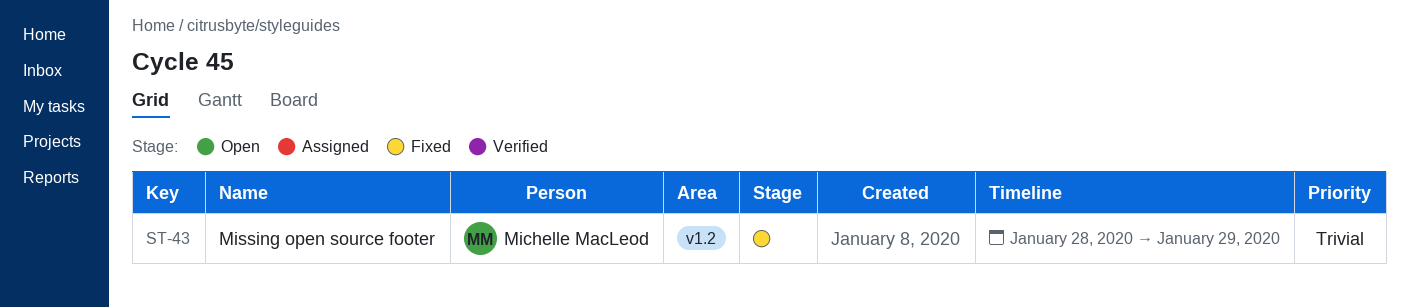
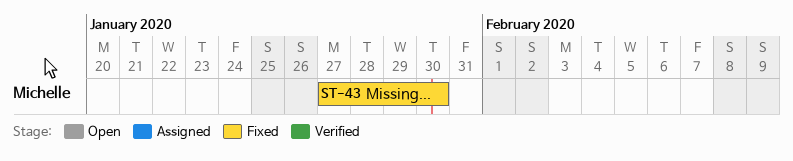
ST-43, start: Jan 28 -> Jan 27
ST-43, due: Jan 29 -> Jan 30

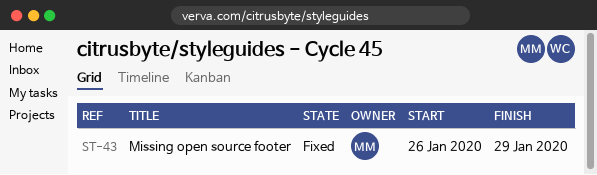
ST-43, start: Jan 27 -> Jan 26
ST-43, due: Jan 30 -> Jan 29

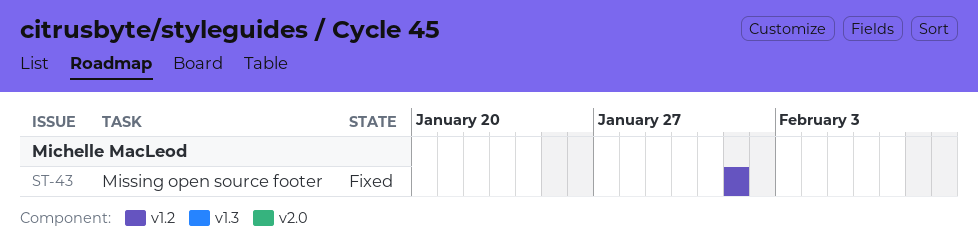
ST-43, start: Jan 26 -> Feb 1
ST-43, due: Jan 29 -> Feb 1

